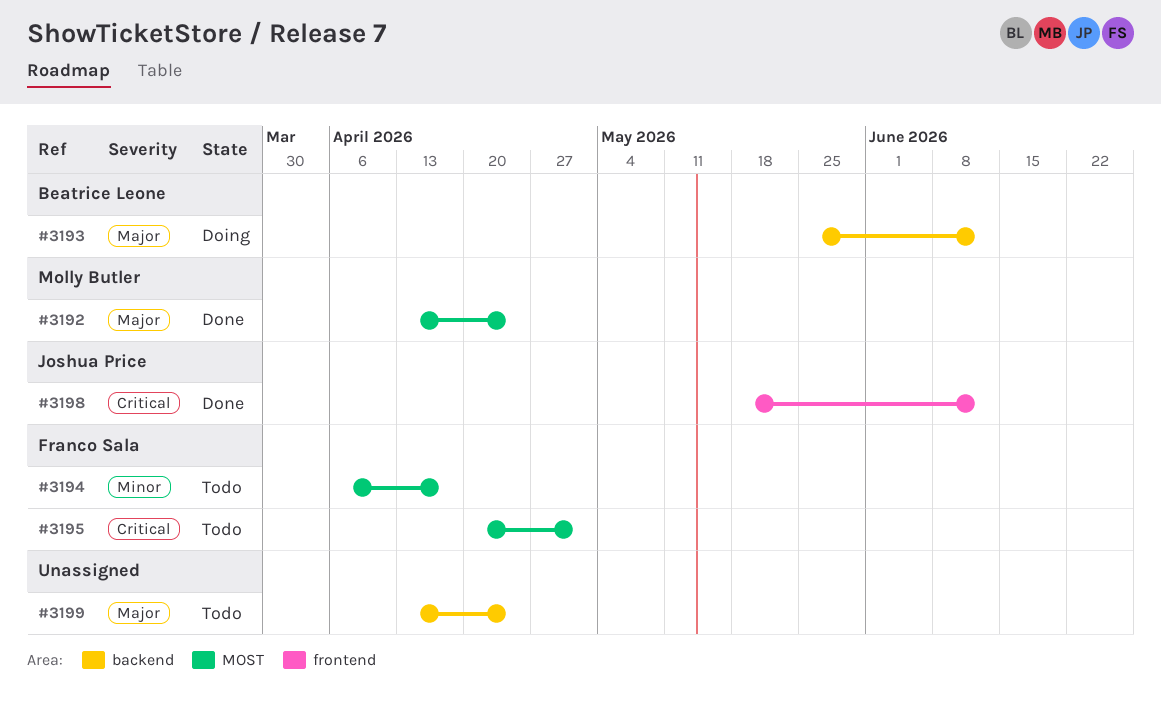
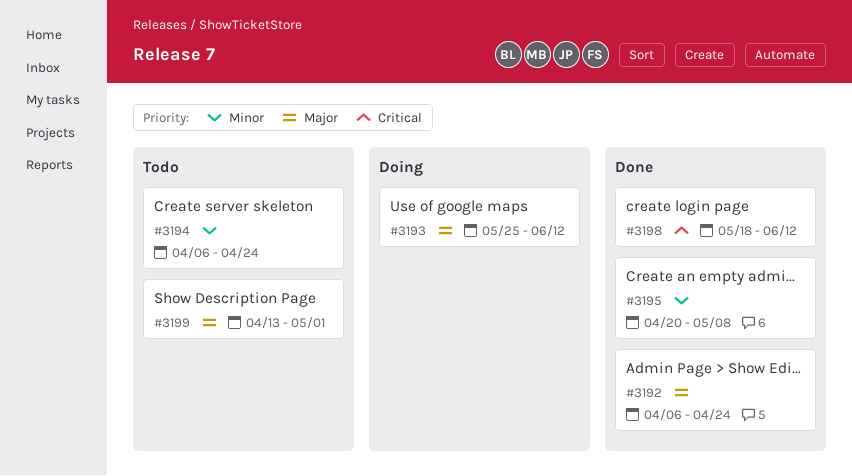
#3192, start: Apr 13 -> Apr 6
#3194, due: Apr 17 -> Apr 24
#3195, status: Todo -> Done
#3195, priority: Critical -> Minor
#3195, due: May 1 -> May 8
#3199, due: Apr 24 -> May 1

